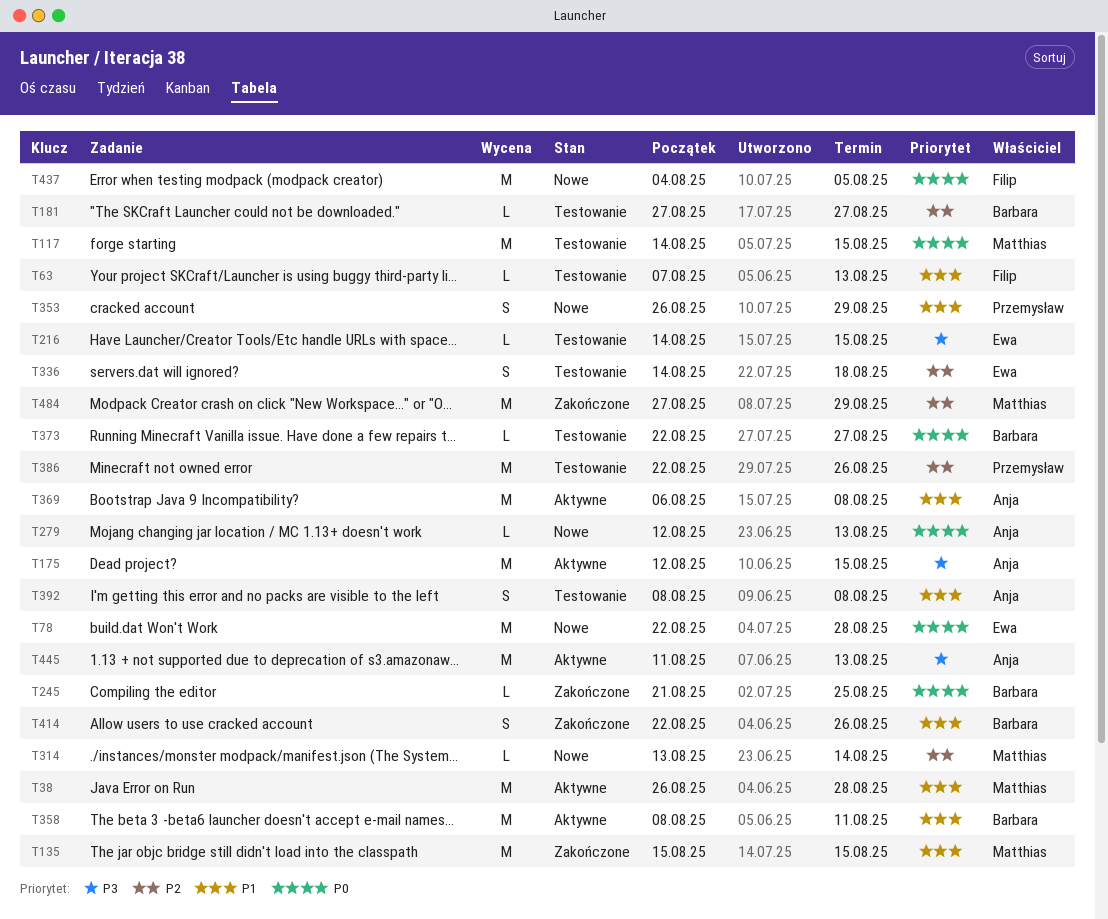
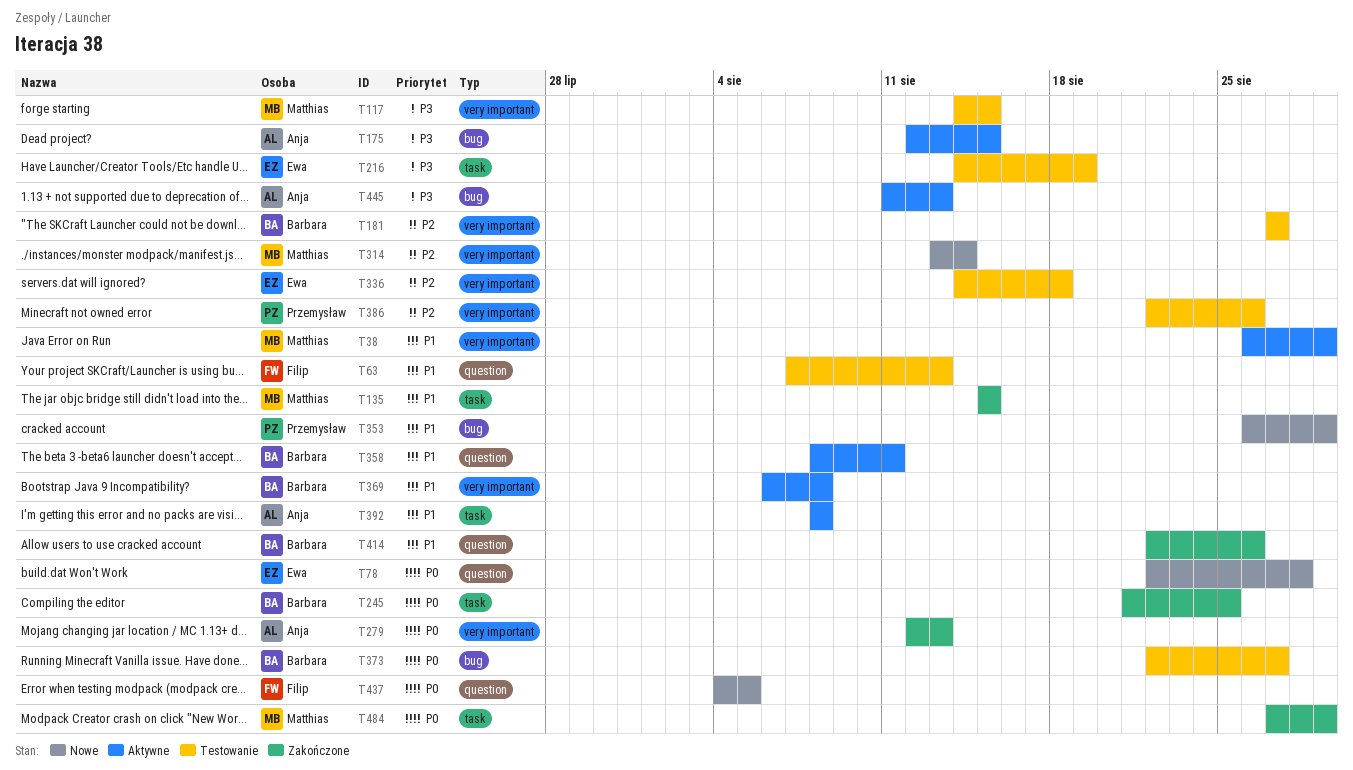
T38, due: Aug 28 -> Aug 29
T117, priority: P0 -> P3
T216, due: Aug 15 -> Aug 19
T279, status: Nowe -> Zakończone
T369, owner: Anja -> Barbara
T392, status: Testowanie -> Aktywne
T484, priority: P2 -> P0

